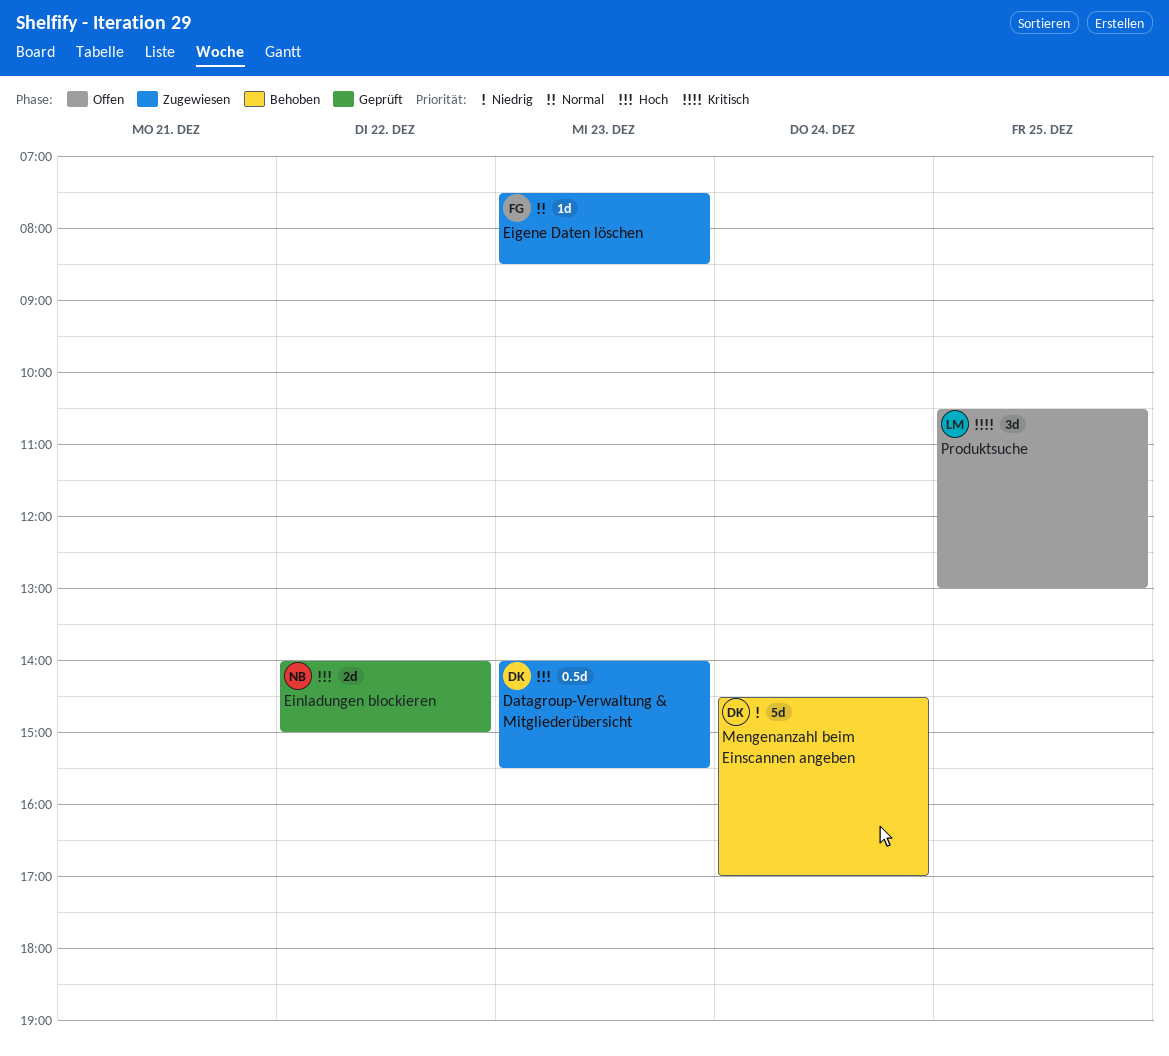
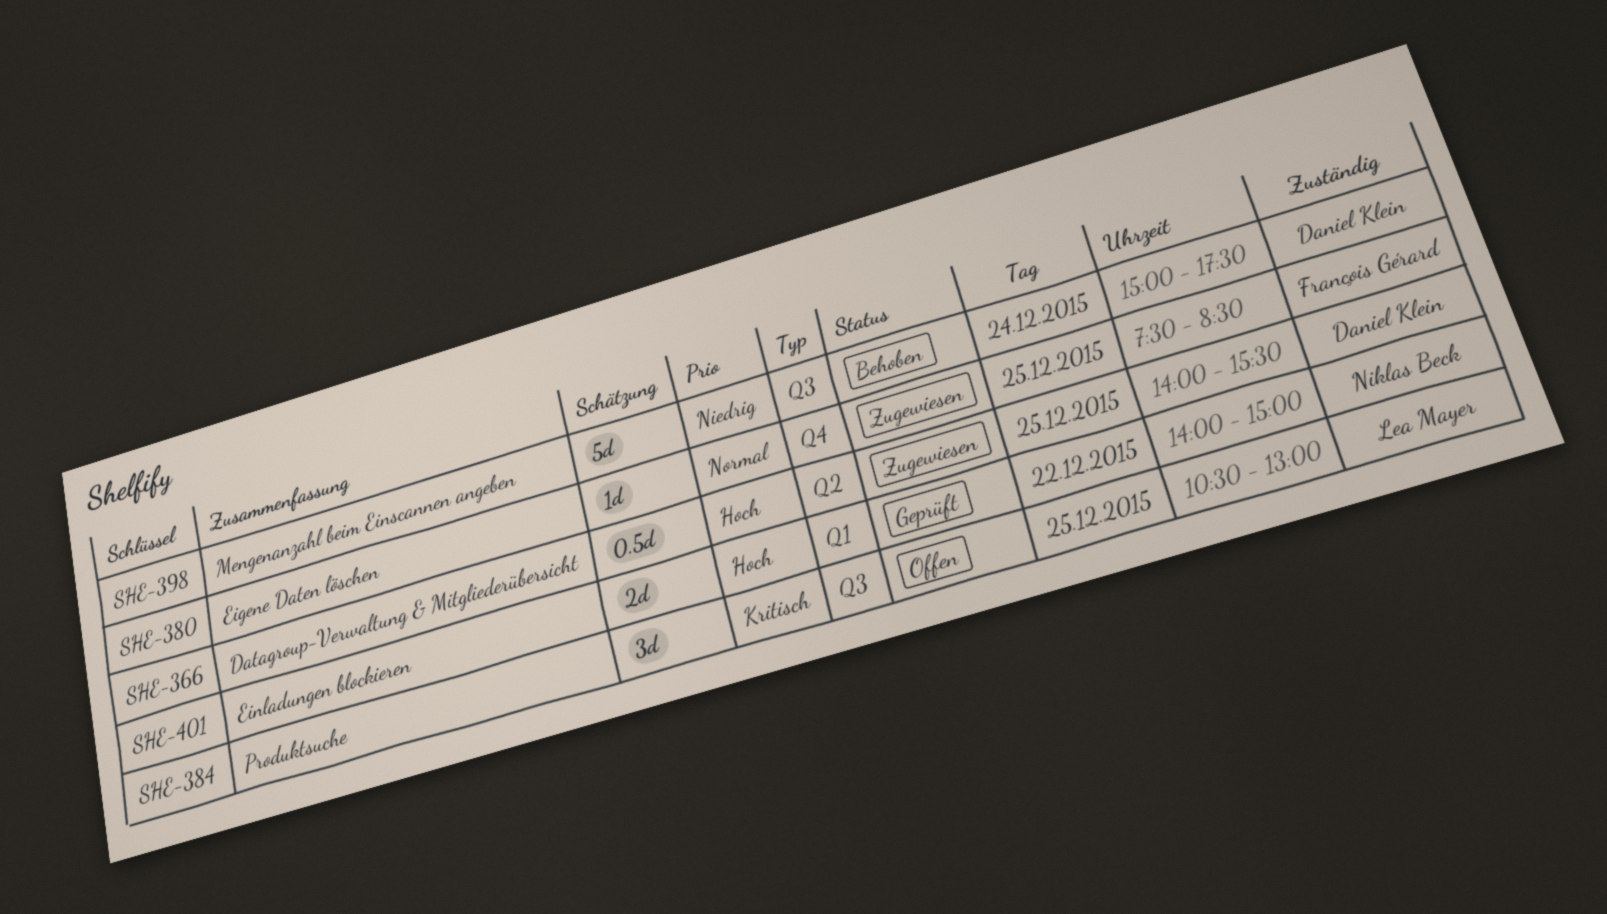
Datagroup-Verwaltung & Mitgliederübersicht, day: Dec 23 -> Dec 25
Eigene Daten löschen, day: Dec 23 -> Dec 25
Mengenanzahl beim Einscannen angeben, begins: 14:30 -> 15:00
Mengenanzahl beim Einscannen angeben, ends: 17:00 -> 17:30

